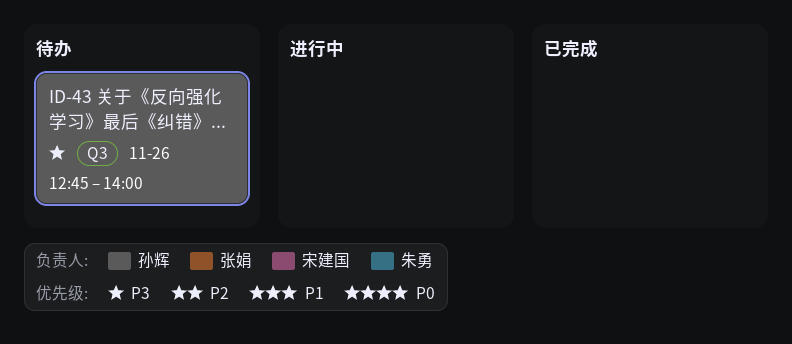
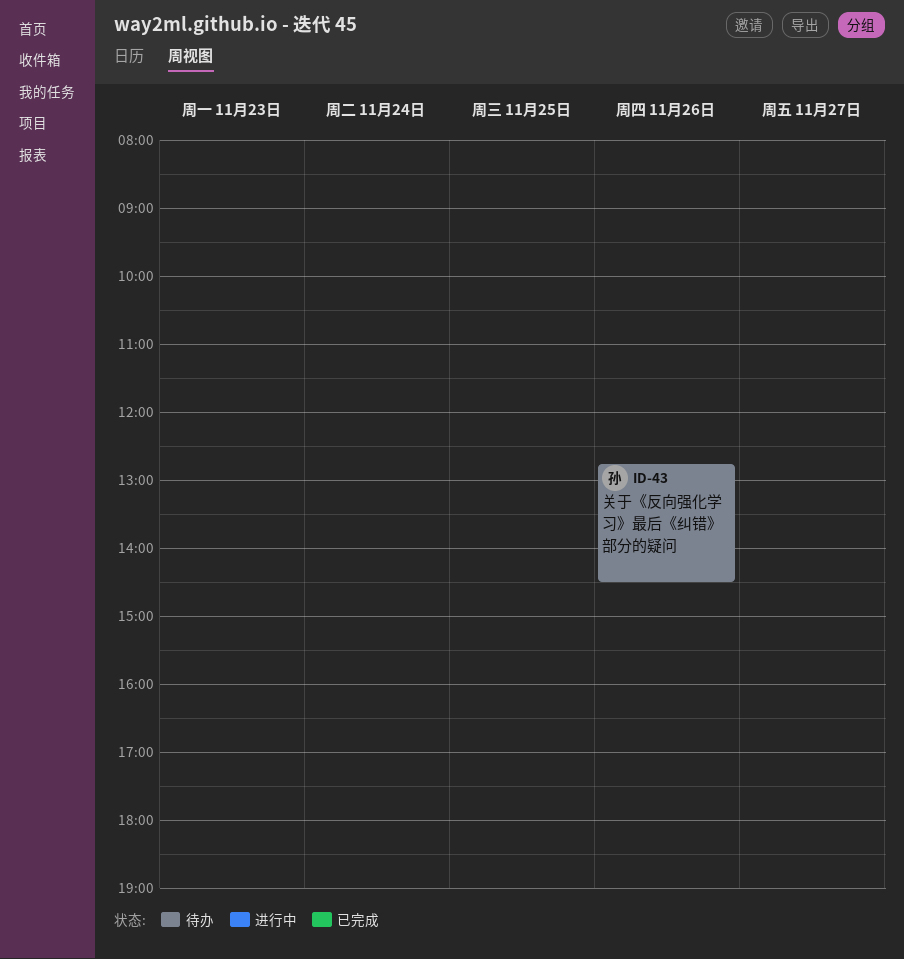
ID-43, ends: 14:00 -> 14:30

